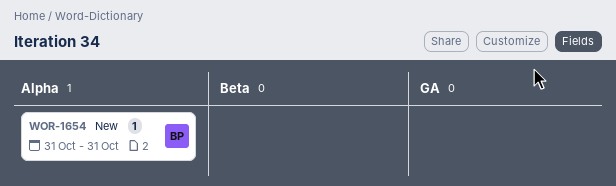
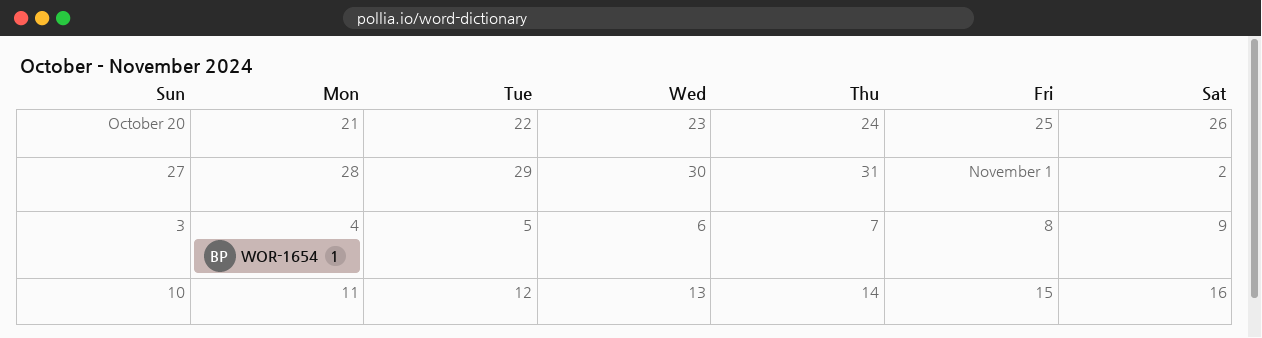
WOR-1654, start: Oct 31 -> Nov 4
WOR-1654, due: Oct 31 -> Nov 4

